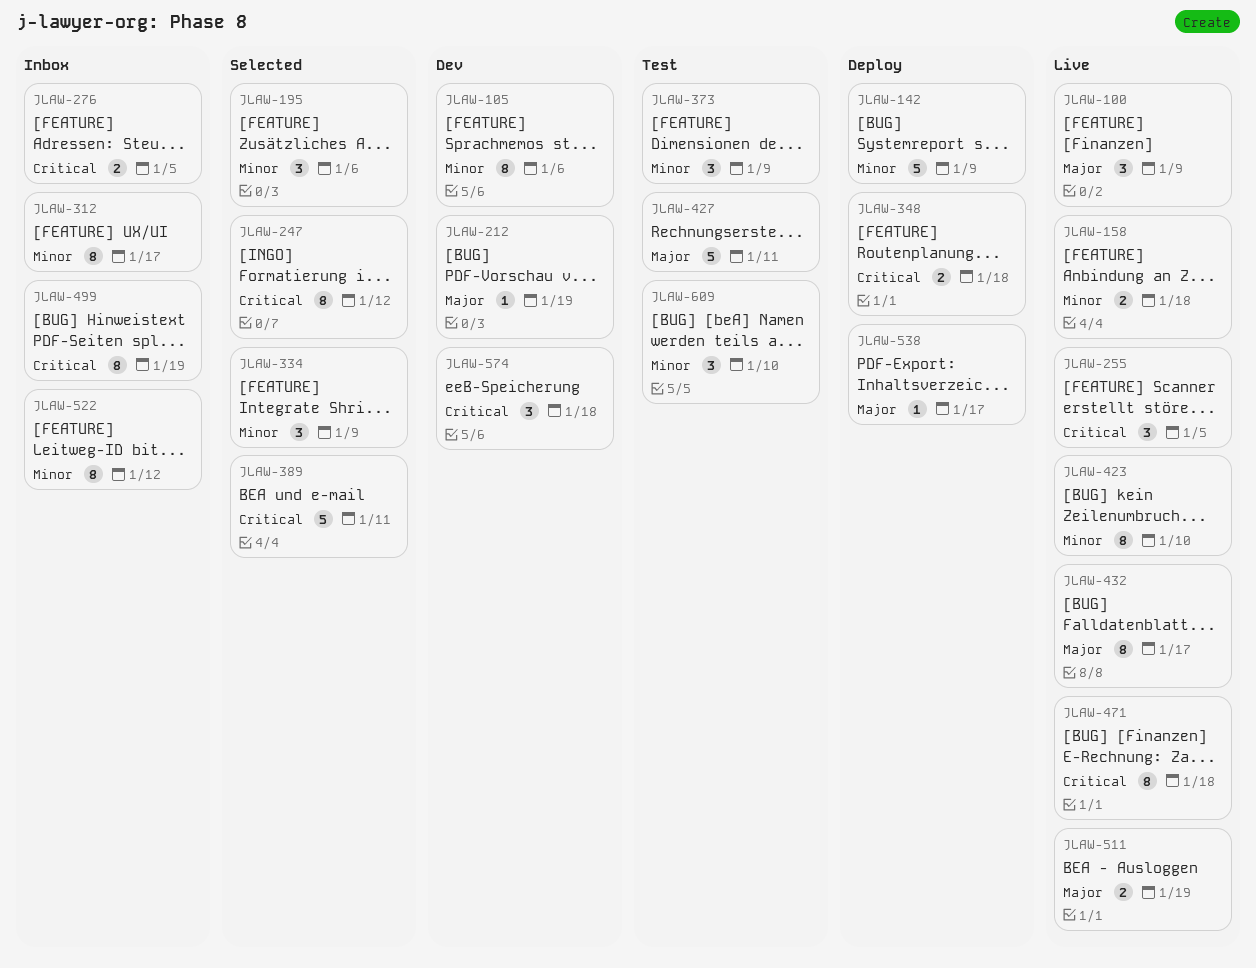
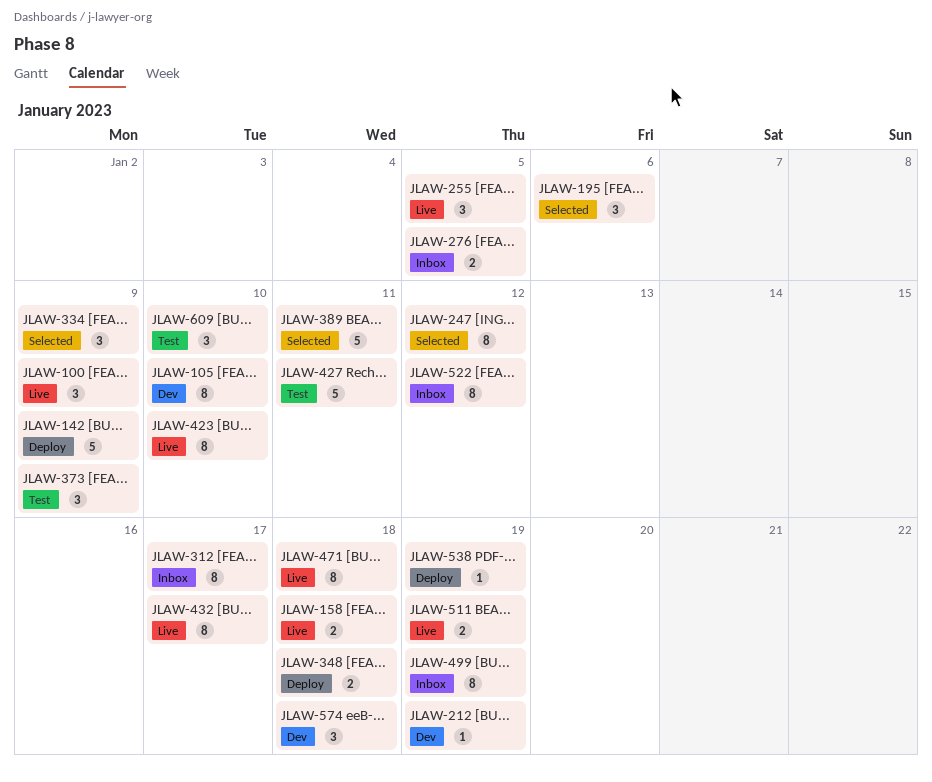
JLAW-105, due: Jan 6 -> Jan 10
JLAW-538, due: Jan 17 -> Jan 19

